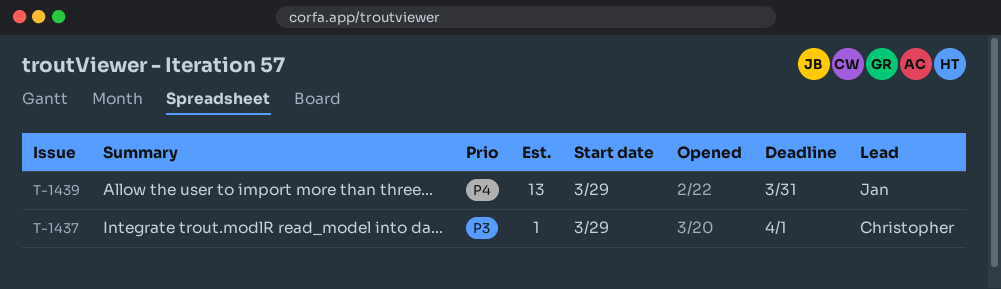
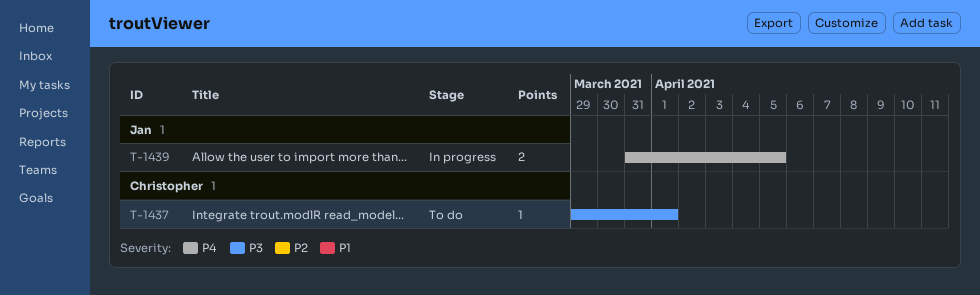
T-1439, estimate: 13 -> 2
T-1439, start: Mar 29 -> Mar 31
T-1439, due: Mar 31 -> Apr 5

